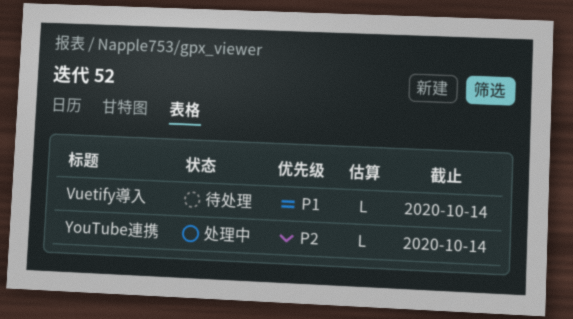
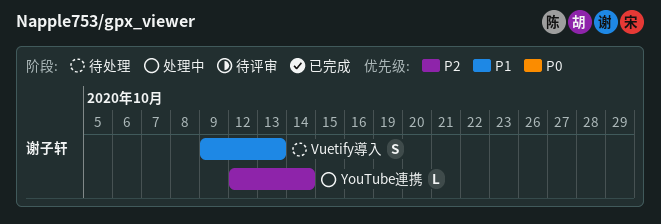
Vuetify導入, estimate: L -> S
Vuetify導入, due: Oct 14 -> Oct 13

